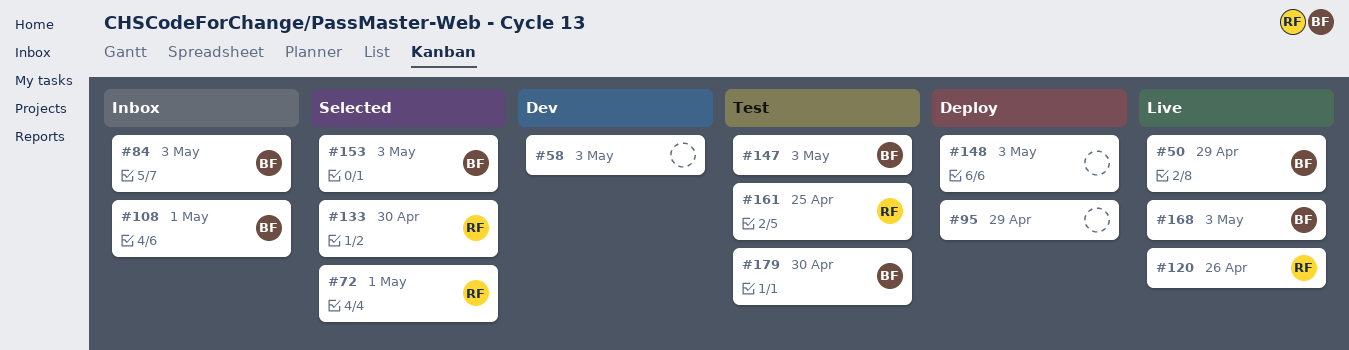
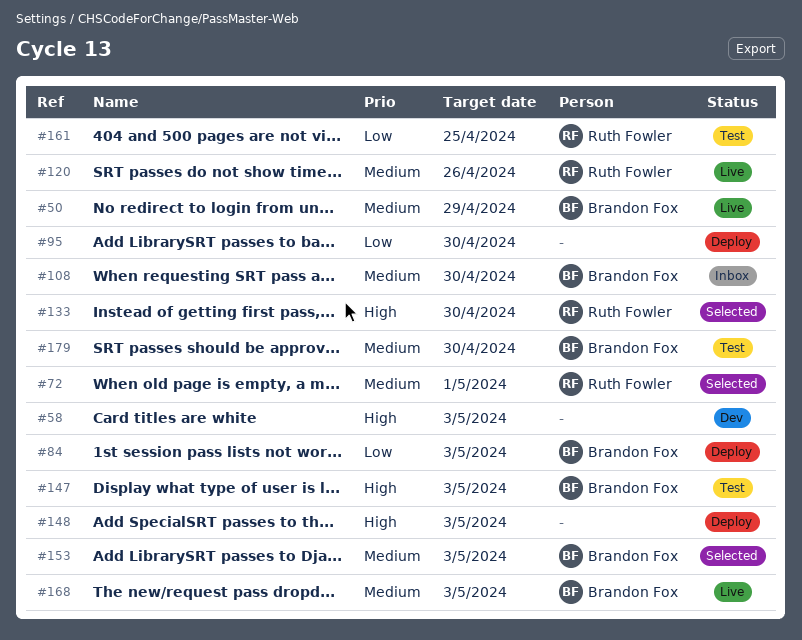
#84, status: Inbox -> Deploy
#95, due: Apr 29 -> Apr 30
#108, due: May 1 -> Apr 30

